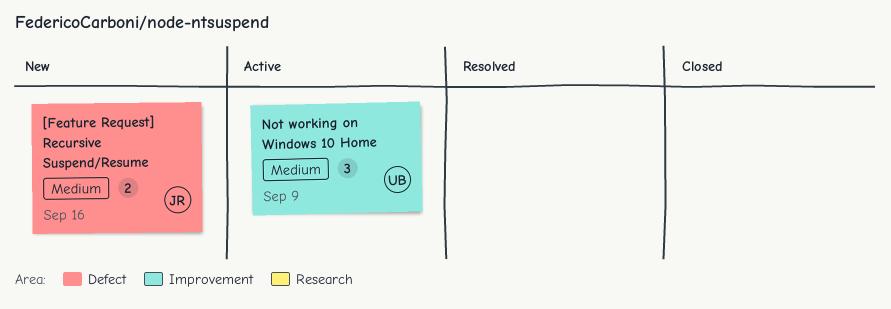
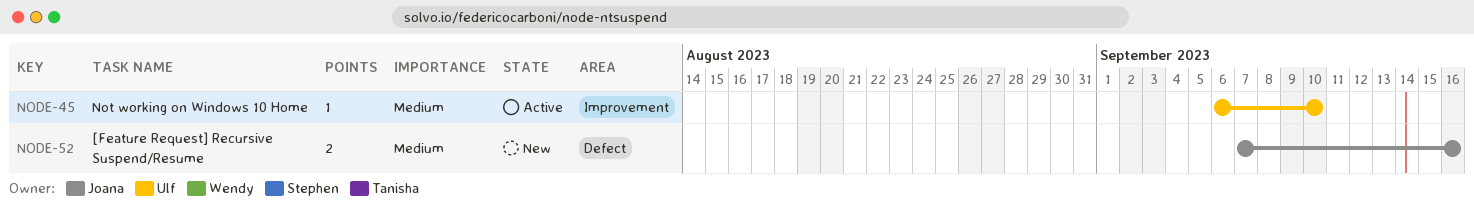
Not working on Windows 10 Home, estimate: 3 -> 1
Not working on Windows 10 Home, due: Sep 9 -> Sep 10

